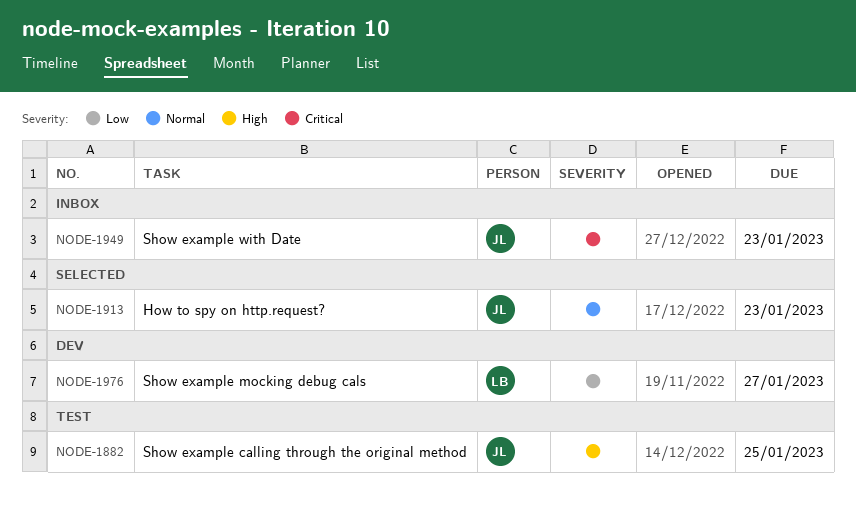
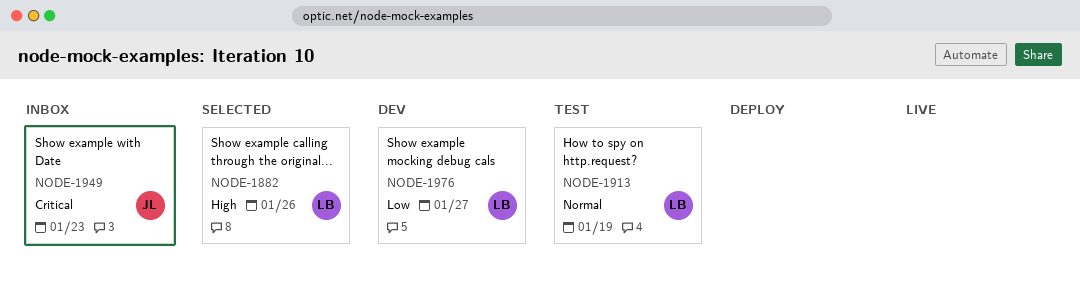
NODE-1882, status: Test -> Selected
NODE-1882, owner: JL -> LB
NODE-1882, due: Jan 25 -> Jan 26
NODE-1913, status: Selected -> Test
NODE-1913, owner: JL -> LB
NODE-1913, due: Jan 23 -> Jan 19

